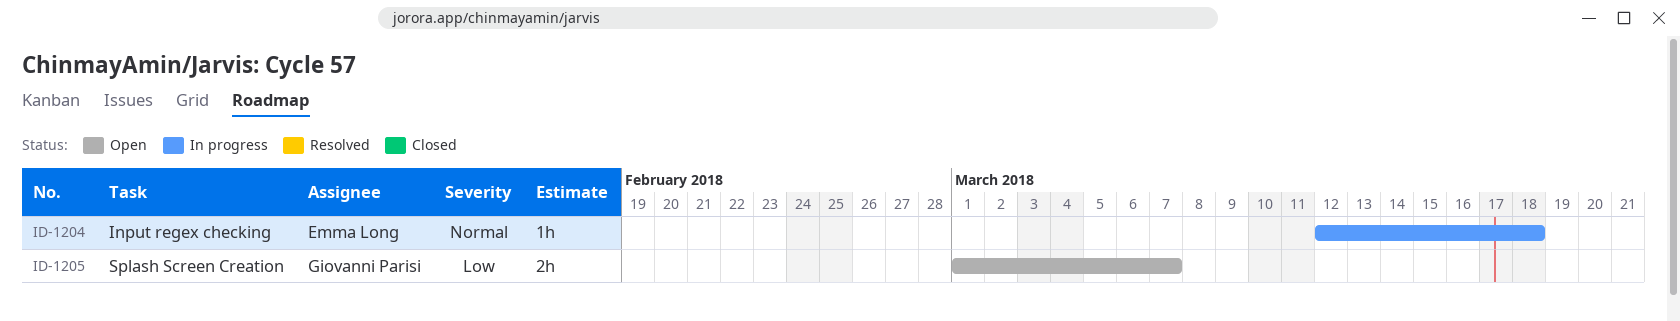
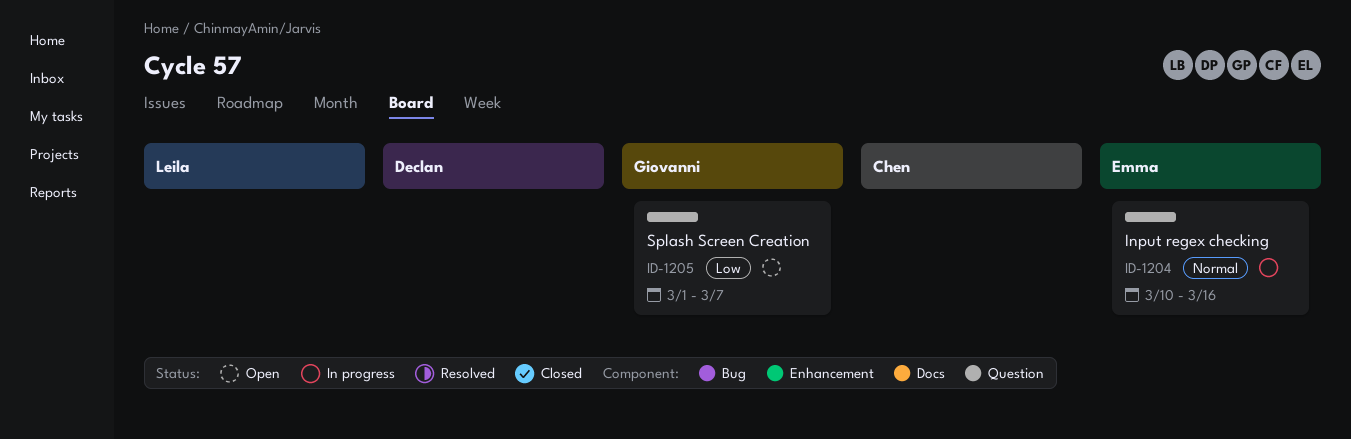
ID-1204, start: Mar 12 -> Mar 10
ID-1204, due: Mar 18 -> Mar 16

